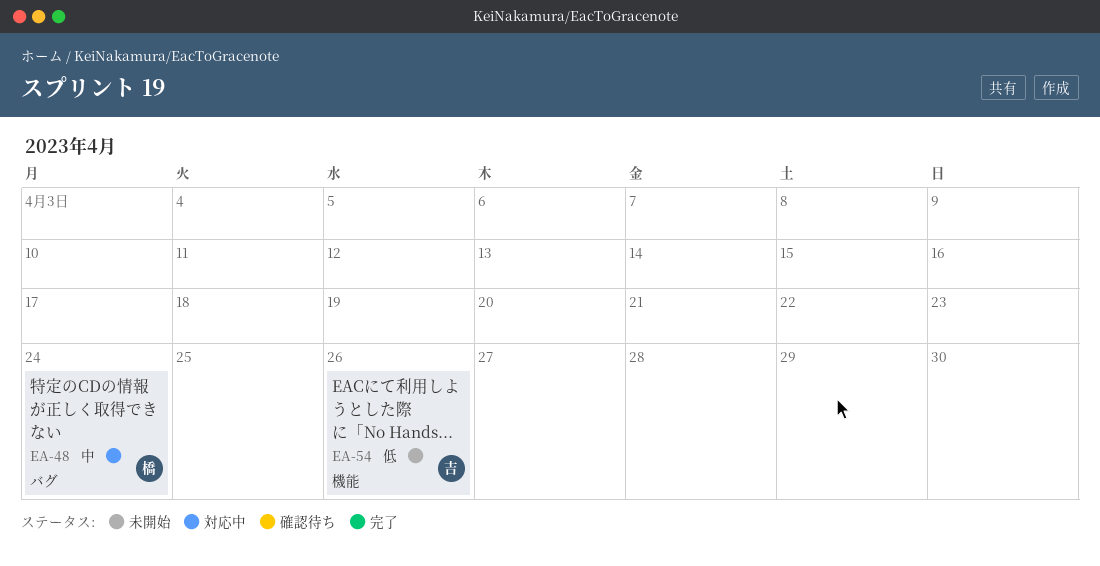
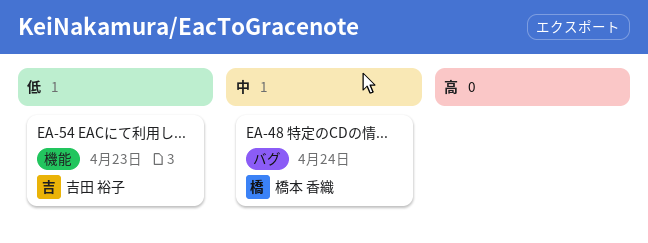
EA-54, due: Apr 26 -> Apr 23

